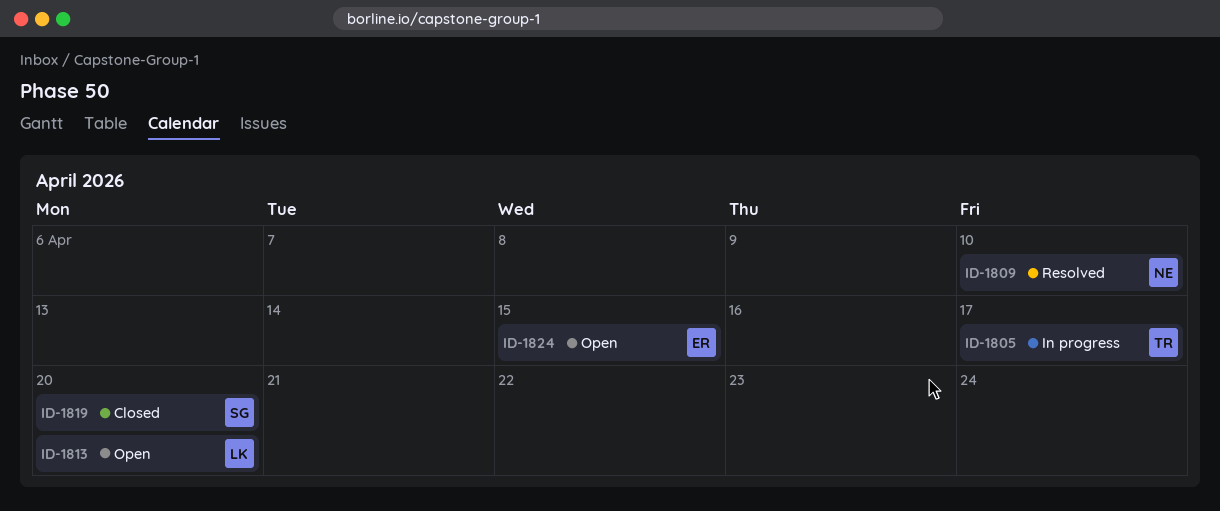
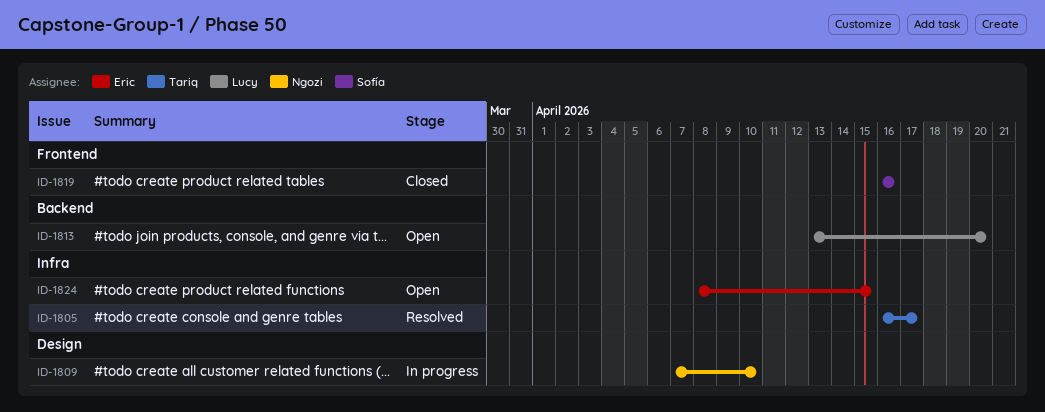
ID-1805, status: In progress -> Resolved
ID-1809, status: Resolved -> In progress
ID-1819, due: Apr 20 -> Apr 16

